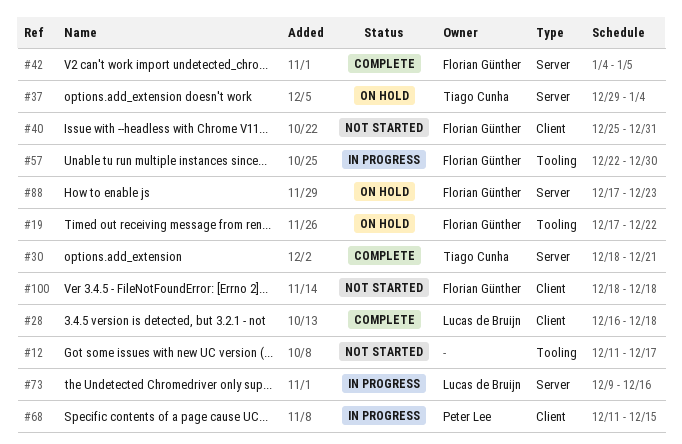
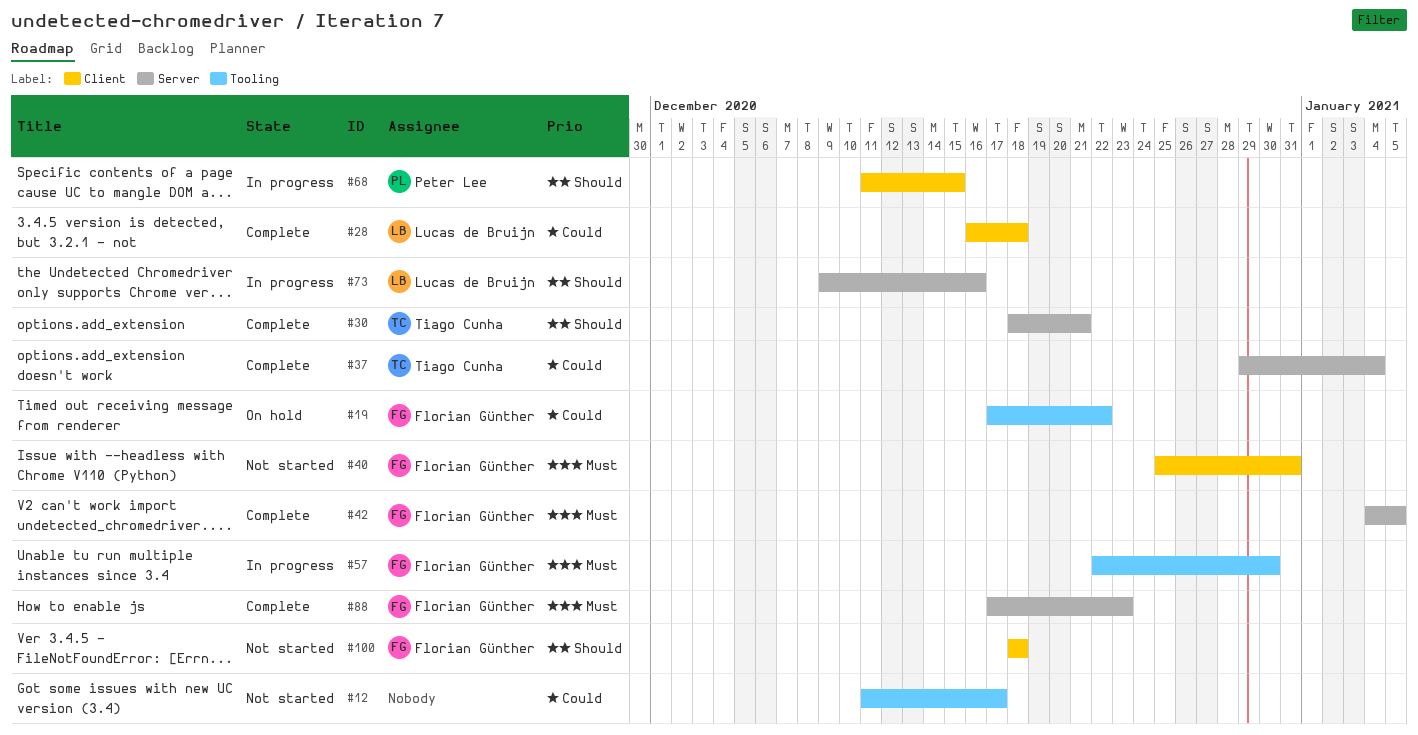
#37, status: On hold -> Complete
#88, status: On hold -> Complete

